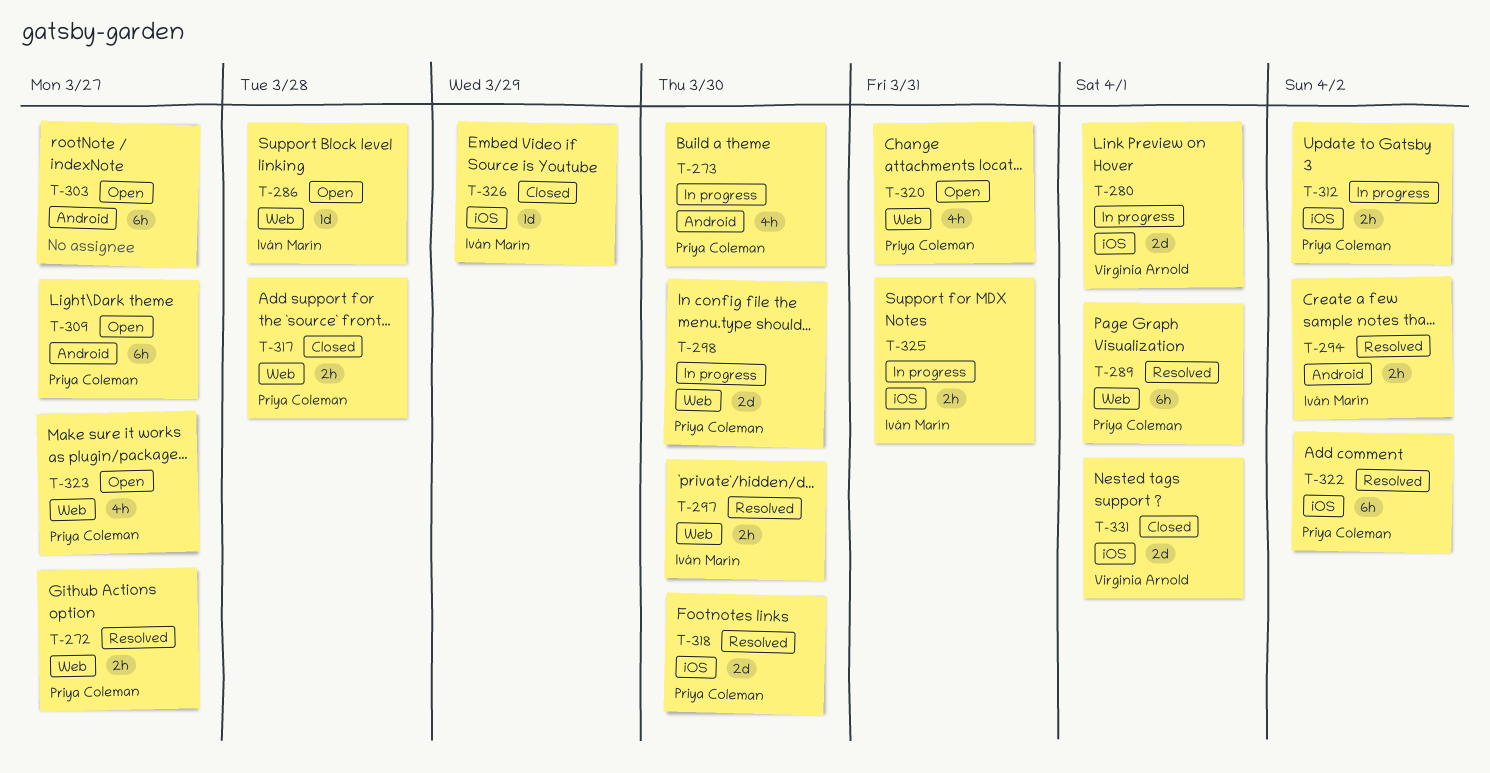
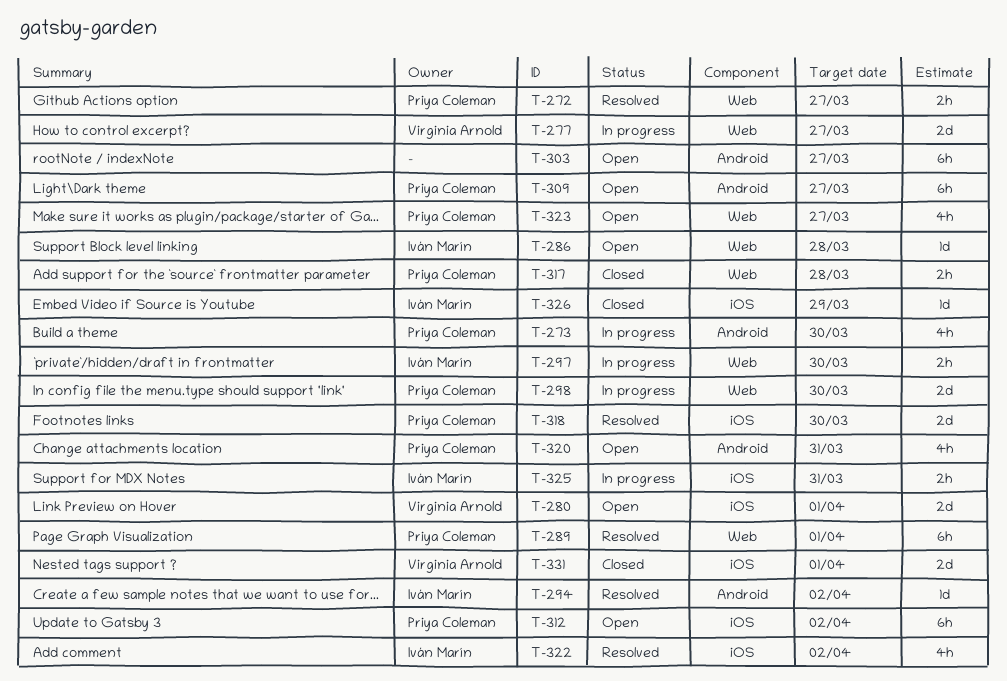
T-277: none -> present
T-280, status: In progress -> Open
T-294, estimate: 2h -> 1d
T-297, status: Resolved -> In progress
T-312, status: In progress -> Open
T-312, estimate: 2h -> 6h
T-320, label: Web -> Android
T-322, owner: Priya Coleman -> Iván Marín
T-322, estimate: 6h -> 4h

